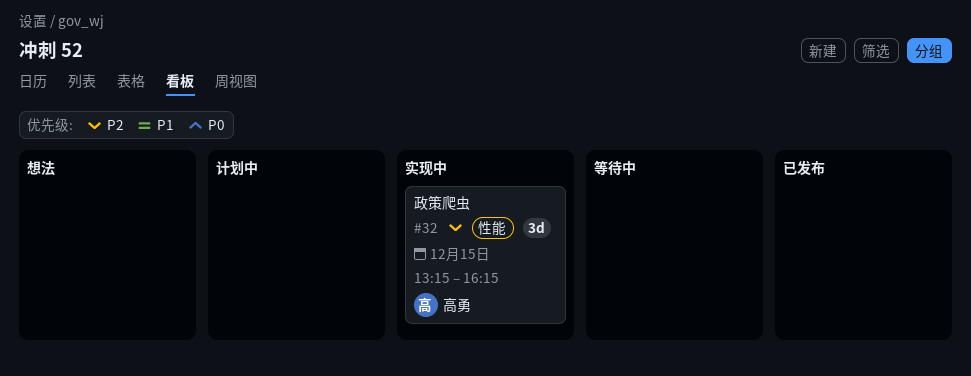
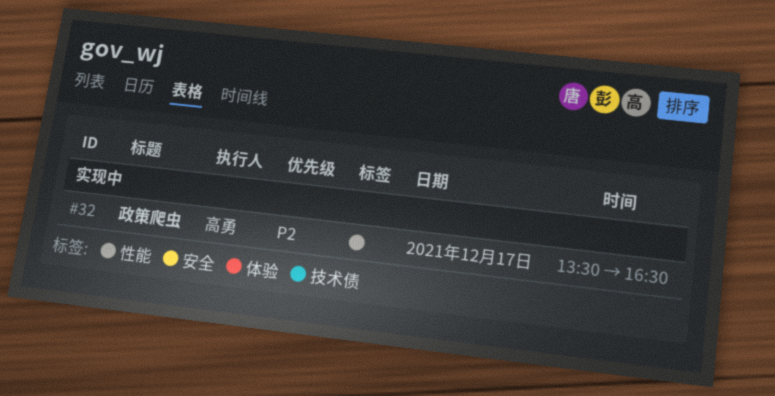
#32, day: Dec 15 -> Dec 17
#32, begins: 13:15 -> 13:30
#32, ends: 16:15 -> 16:30

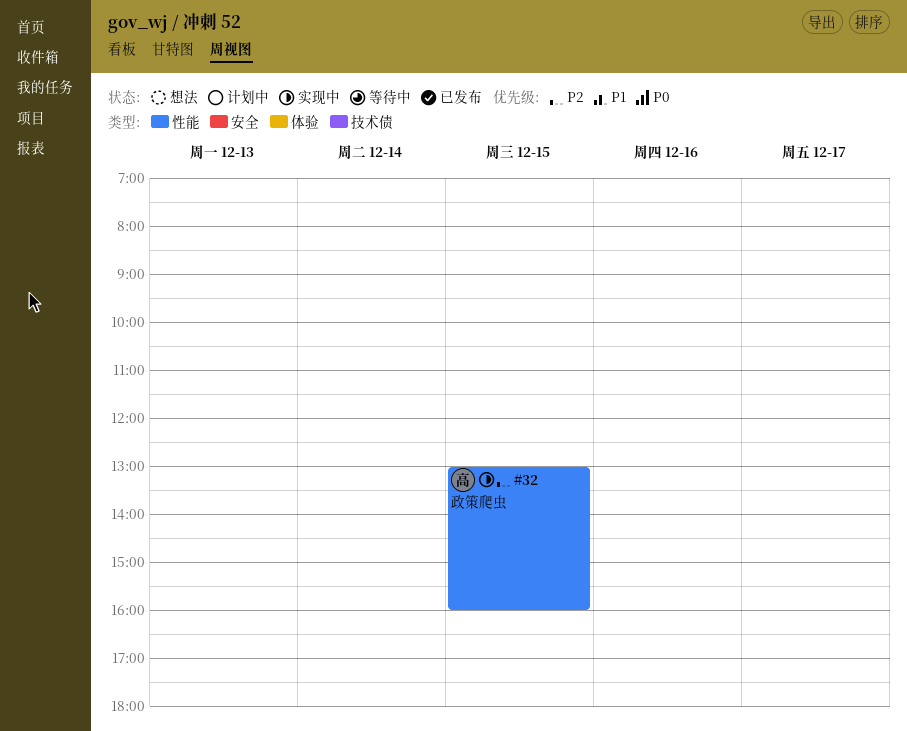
#32, day: Dec 17 -> Dec 15
#32, begins: 13:30 -> 13:00
#32, ends: 16:30 -> 16:00

